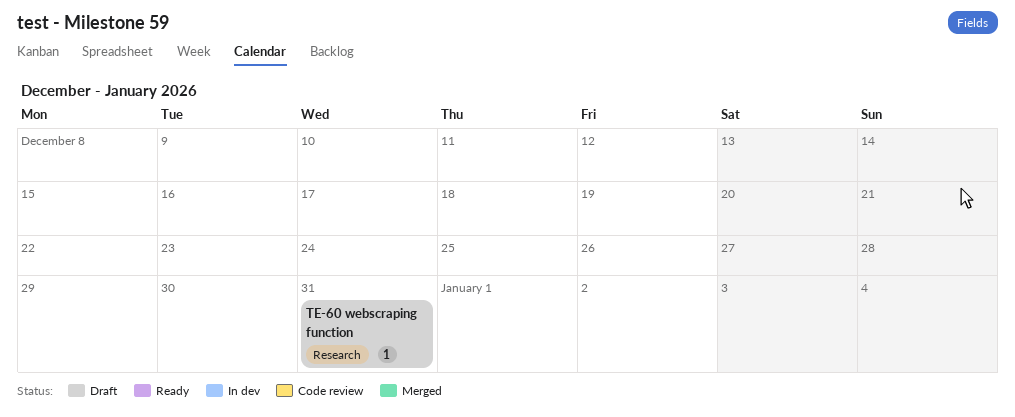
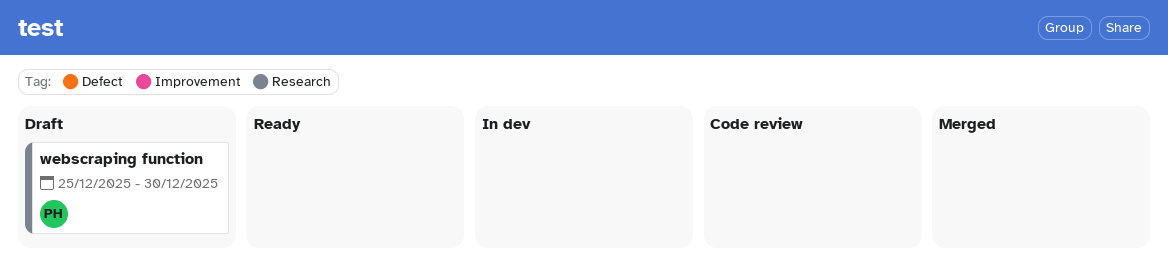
webscraping function, due: Dec 31 -> Dec 30

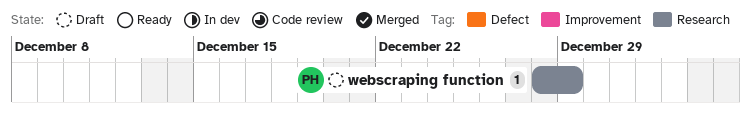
webscraping function, start: Dec 25 -> Dec 28
webscraping function, due: Dec 30 -> Dec 29

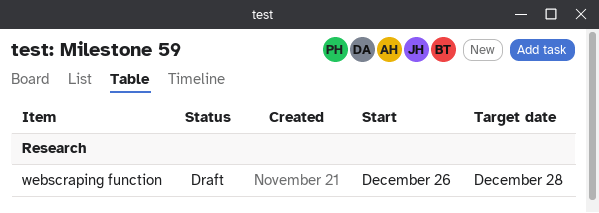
webscraping function, start: Dec 28 -> Dec 26
webscraping function, due: Dec 29 -> Dec 28

